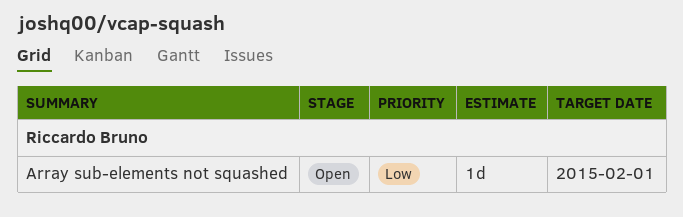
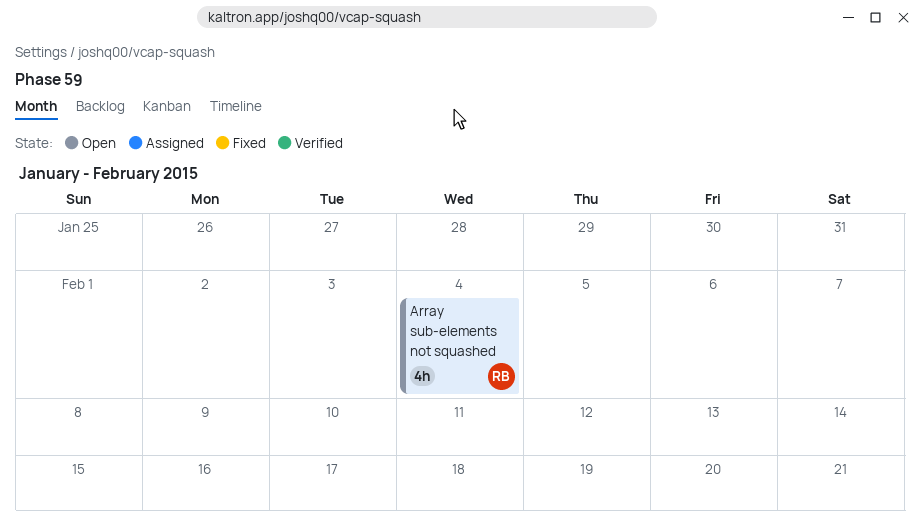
Array sub-elements not squashed, estimate: 1d -> 4h
Array sub-elements not squashed, due: Feb 1 -> Feb 4

